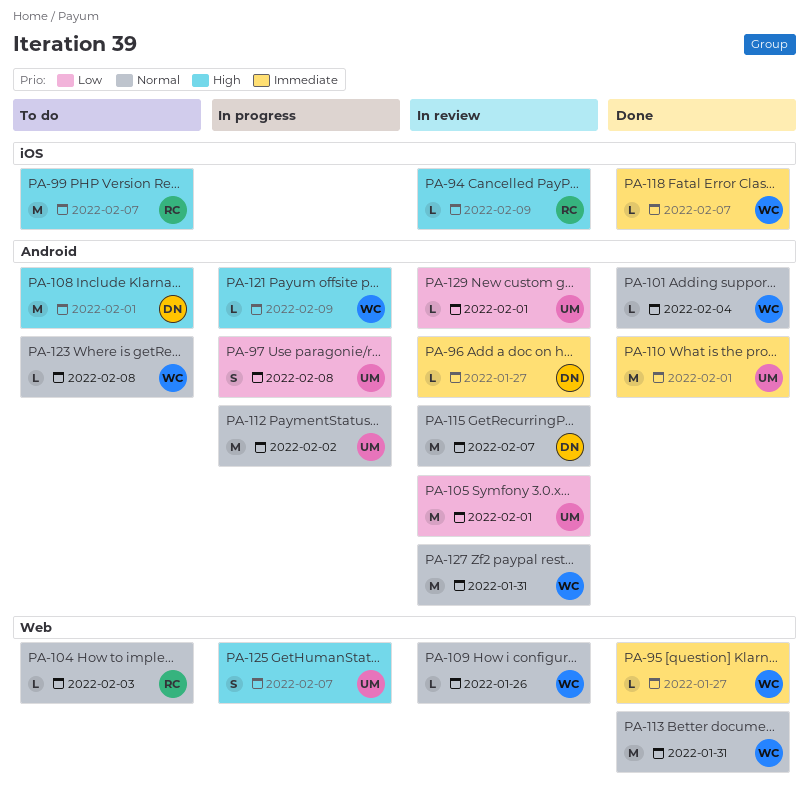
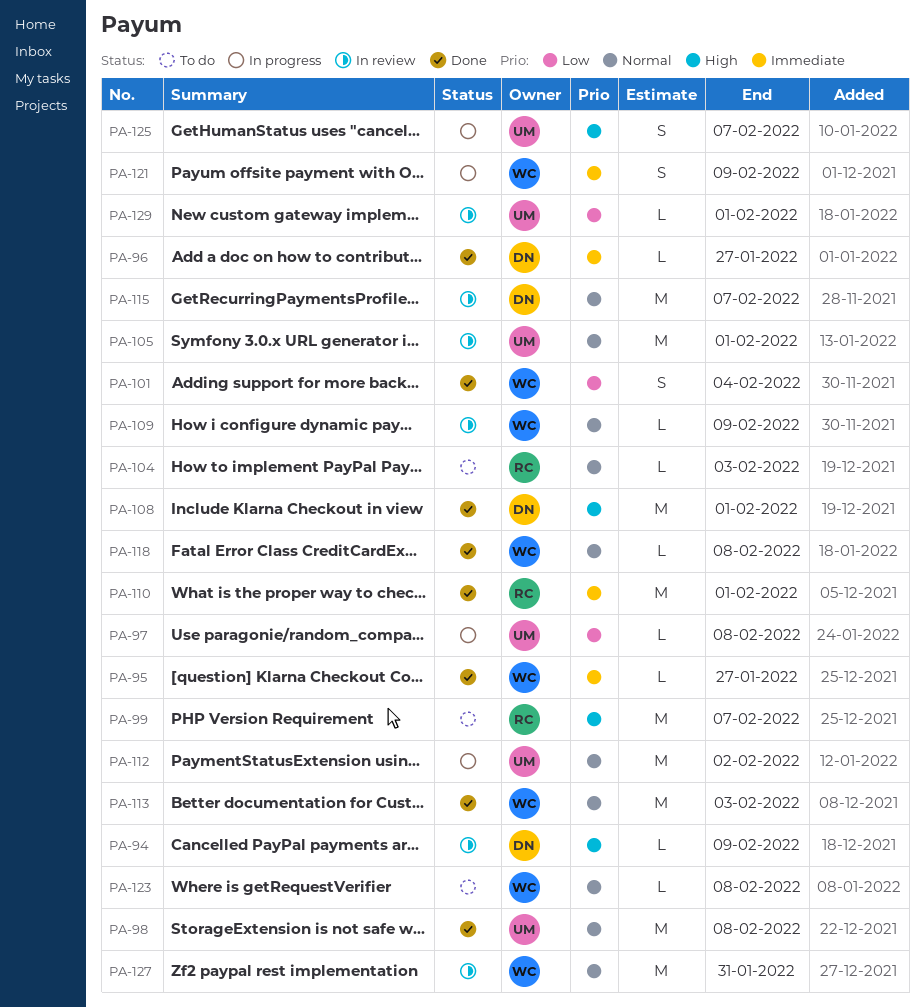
PA-94, owner: RC -> DN
PA-96, status: In review -> Done
PA-97, estimate: S -> L
PA-98: none -> present
PA-101, priority: Normal -> Low
PA-101, estimate: L -> S
PA-105, priority: Low -> Normal
PA-108, status: To do -> Done
PA-109, due: Jan 26 -> Feb 9
PA-110, owner: UM -> RC
PA-113, due: Jan 31 -> Feb 3
PA-118, priority: Immediate -> Normal
PA-118, due: Feb 7 -> Feb 8
PA-121, priority: High -> Immediate
PA-121, estimate: L -> S

